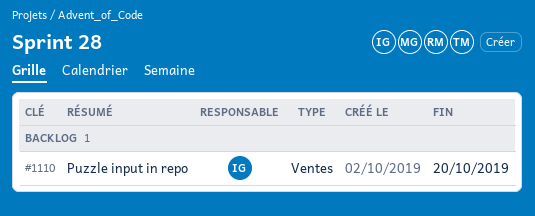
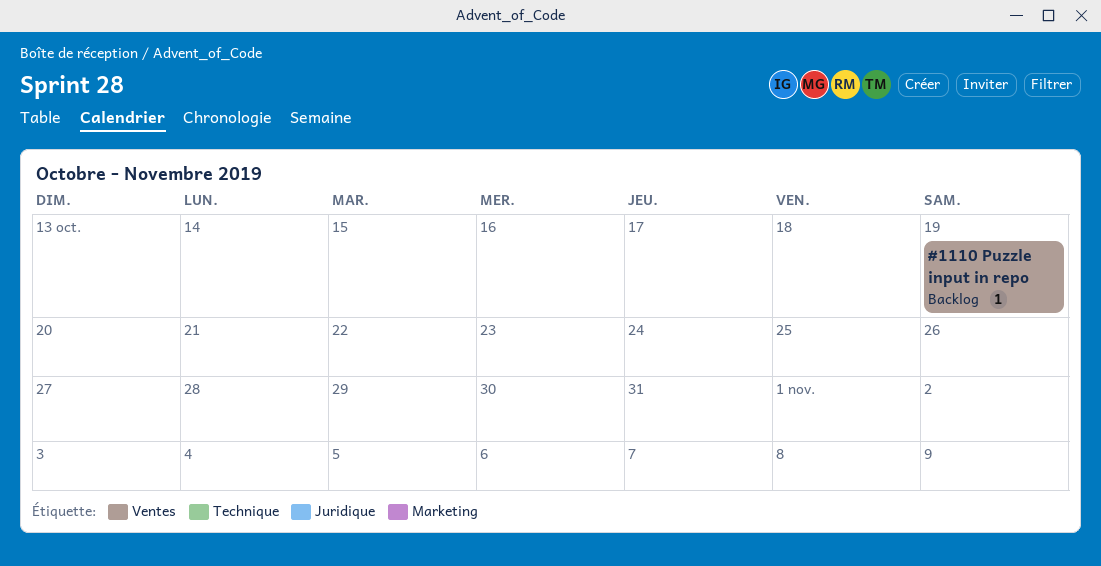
#1110, due: Oct 20 -> Oct 19

